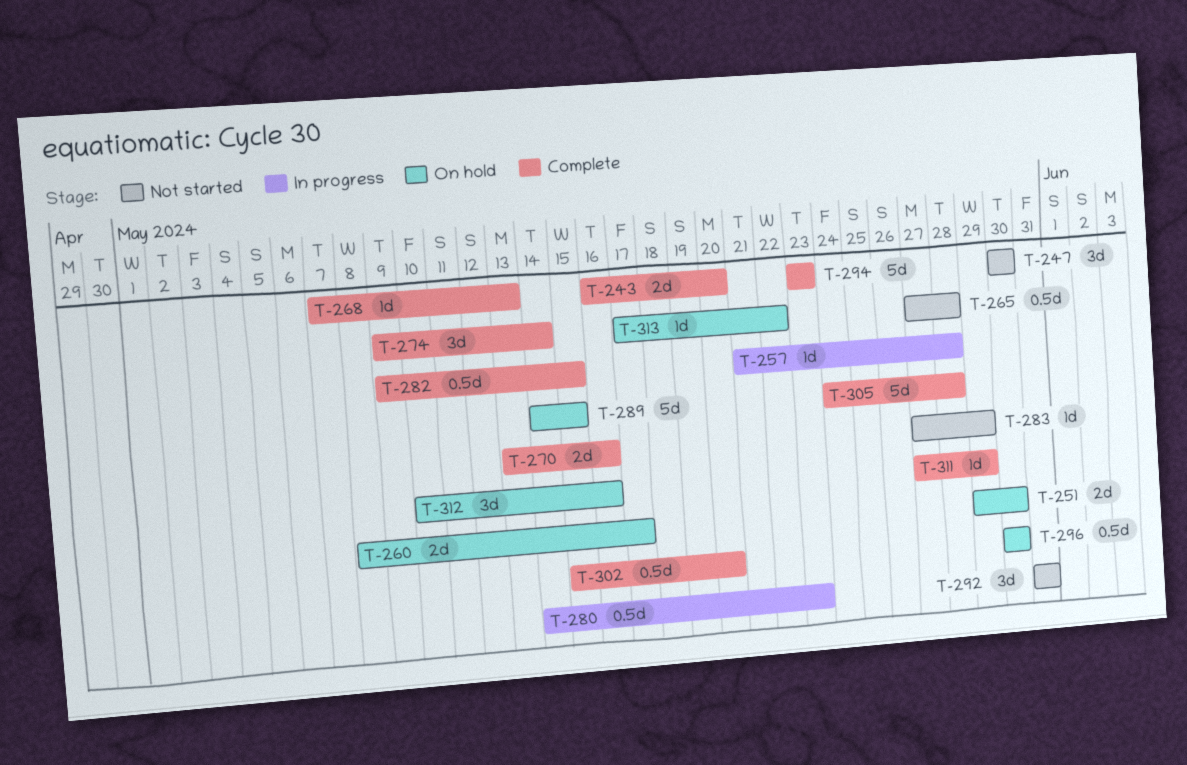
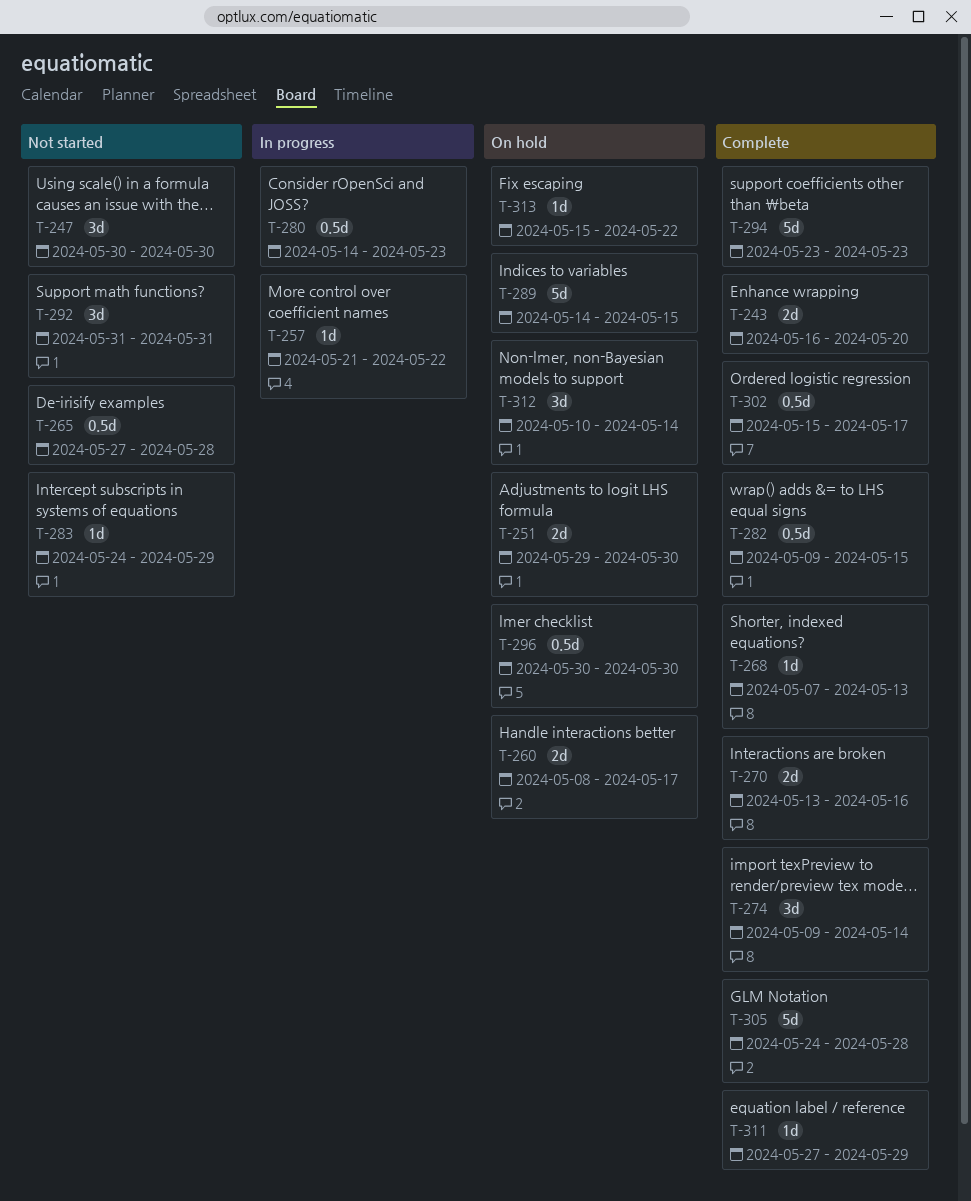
T-257, due: May 28 -> May 22
T-283, start: May 27 -> May 24
T-302, due: May 20 -> May 17
T-312, due: May 16 -> May 14
T-313, start: May 17 -> May 15

